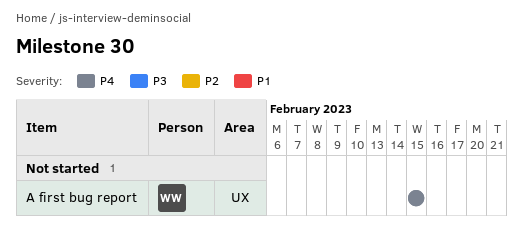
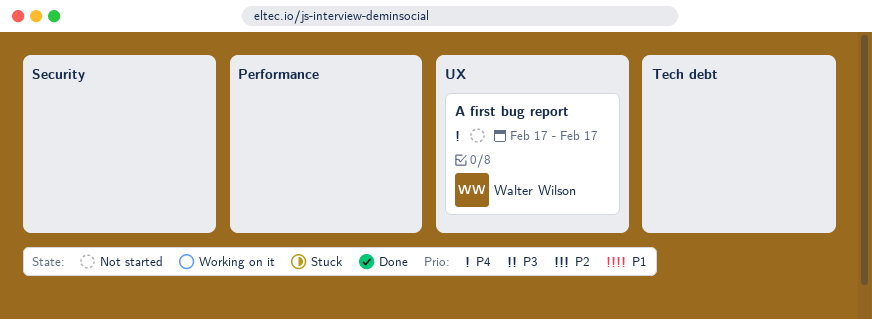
A first bug report, start: Feb 15 -> Feb 17
A first bug report, due: Feb 15 -> Feb 17

